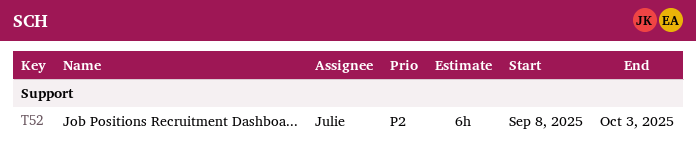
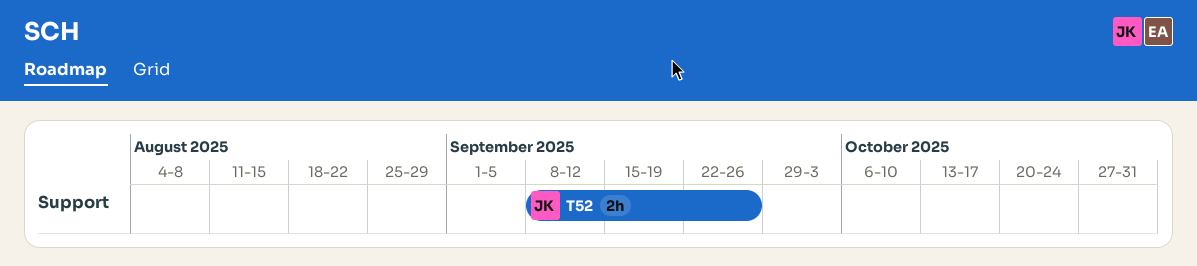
T52, estimate: 6h -> 2h
T52, due: Oct 3 -> Sep 26

